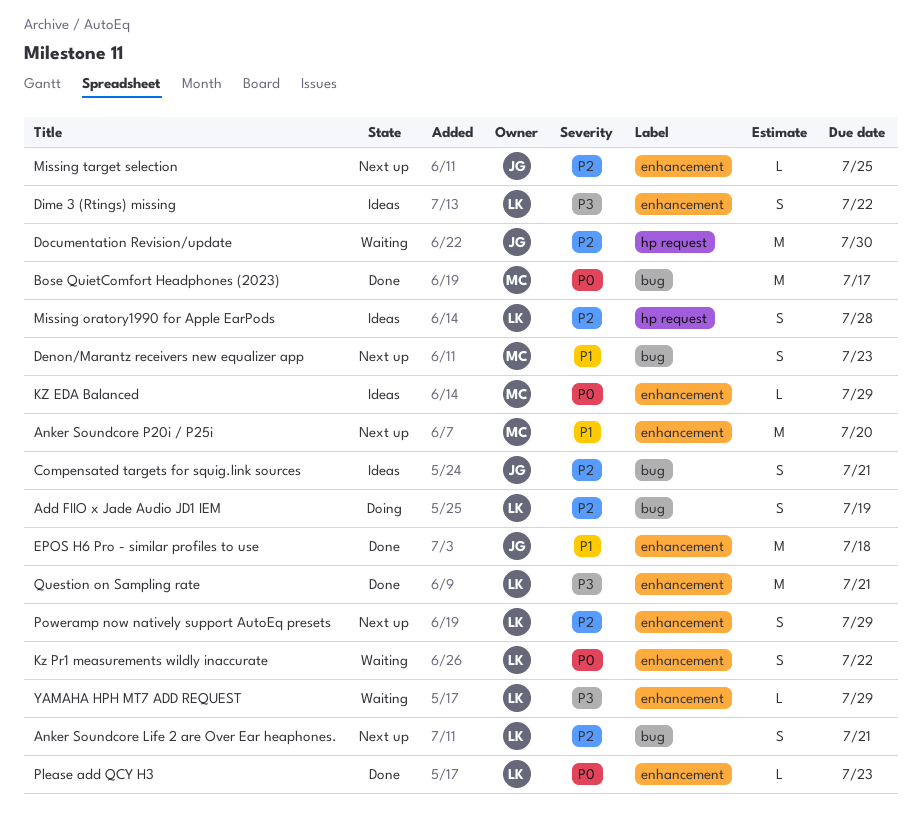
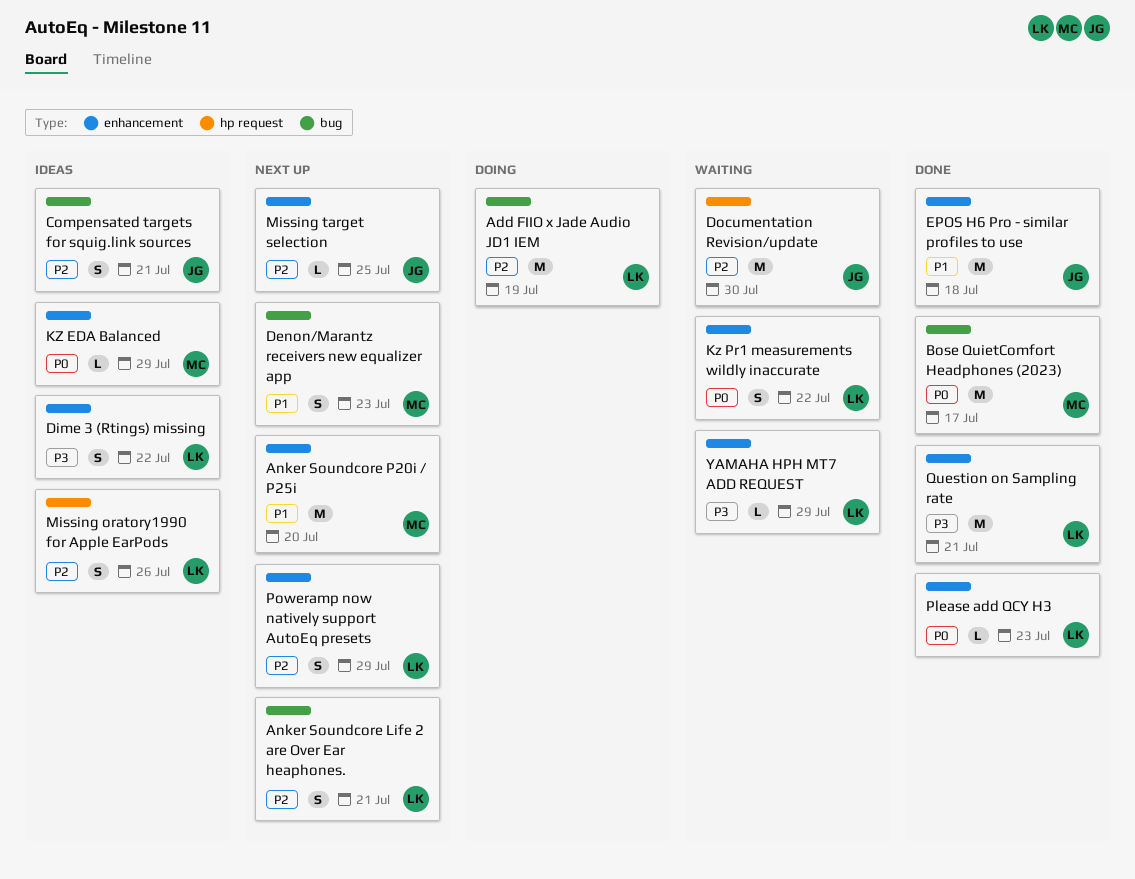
Add FIIO x Jade Audio JD1 IEM, estimate: S -> M
Missing oratory1990 for Apple EarPods, due: Jul 28 -> Jul 26

